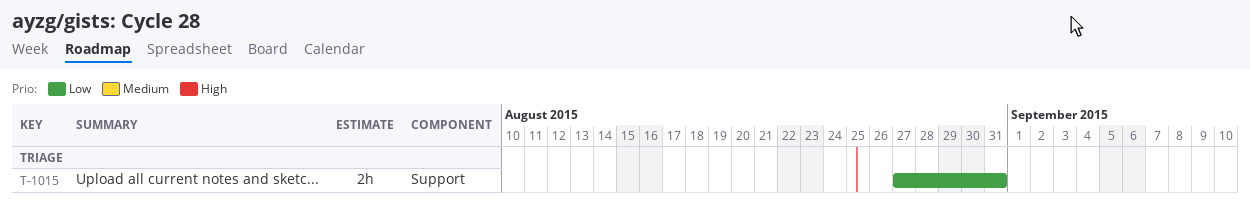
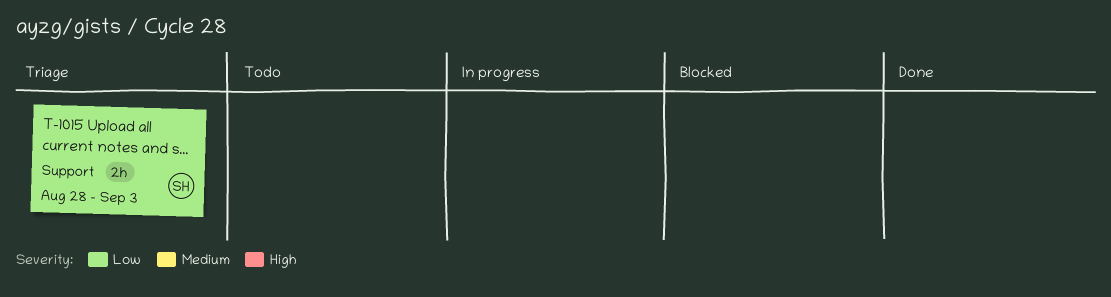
T-1015, start: Aug 27 -> Aug 28
T-1015, due: Aug 31 -> Sep 3

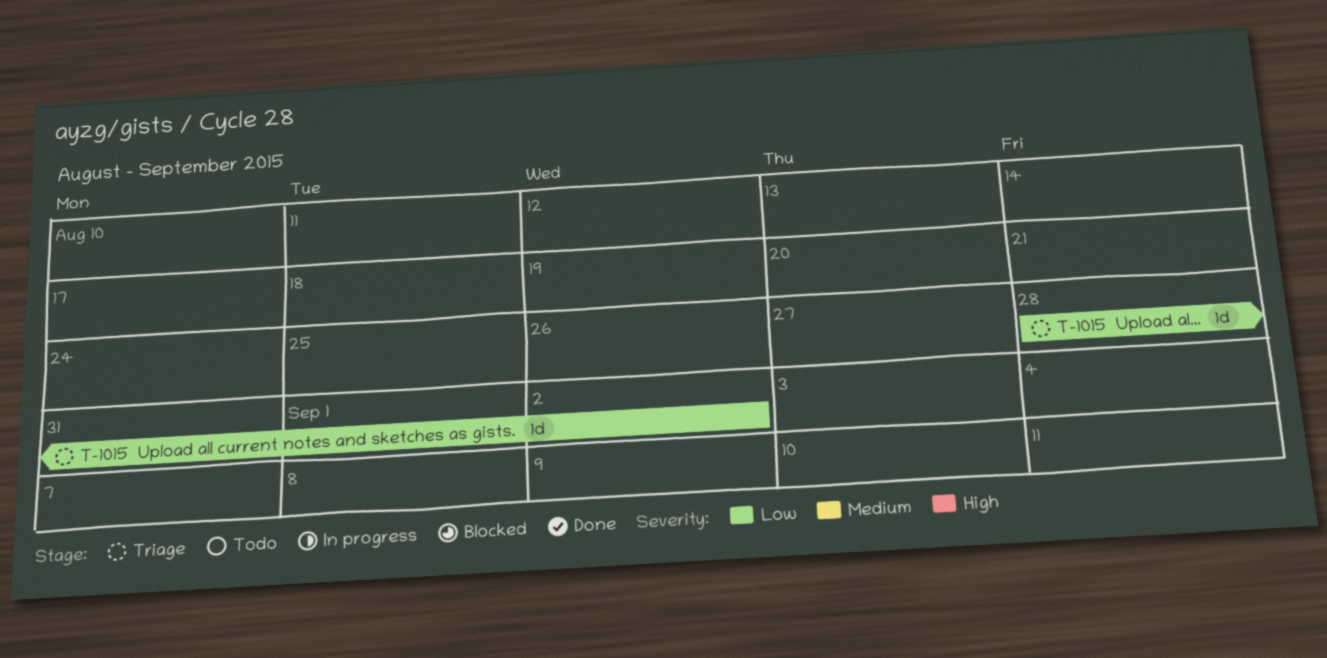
T-1015, estimate: 2h -> 1d
T-1015, due: Sep 3 -> Sep 2

